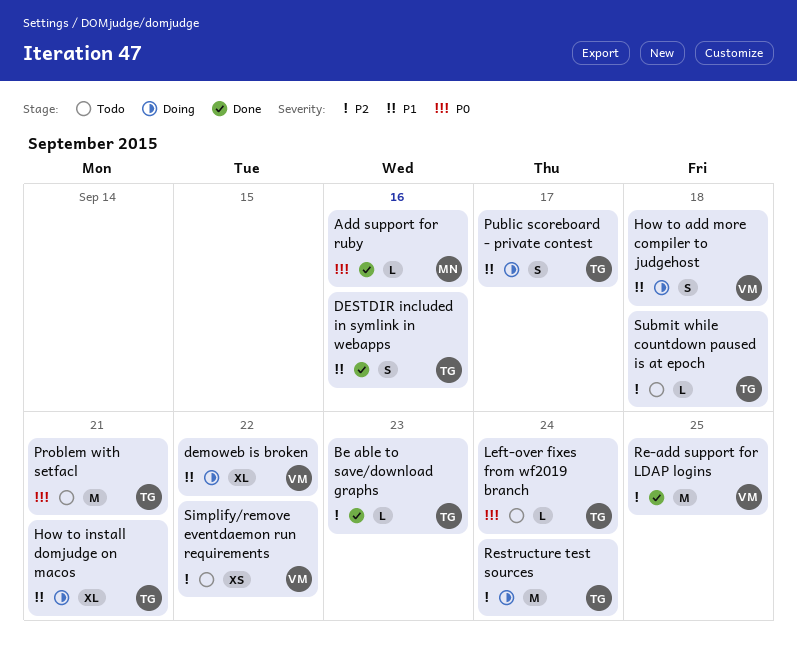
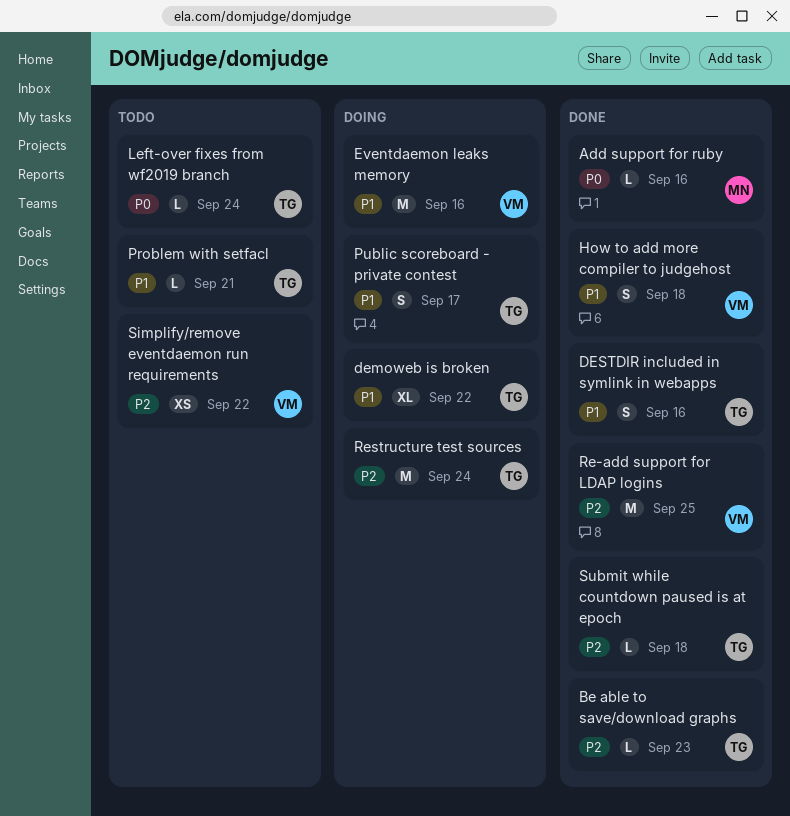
demoweb is broken, owner: VM -> TG
Eventdaemon leaks memory: none -> present
How to add more compiler to judgehost, status: Doing -> Done
How to install domjudge on macos: present -> none
Problem with setfacl, priority: P0 -> P1
Problem with setfacl, estimate: M -> L
Submit while countdown paused is at epoch, status: Todo -> Done

